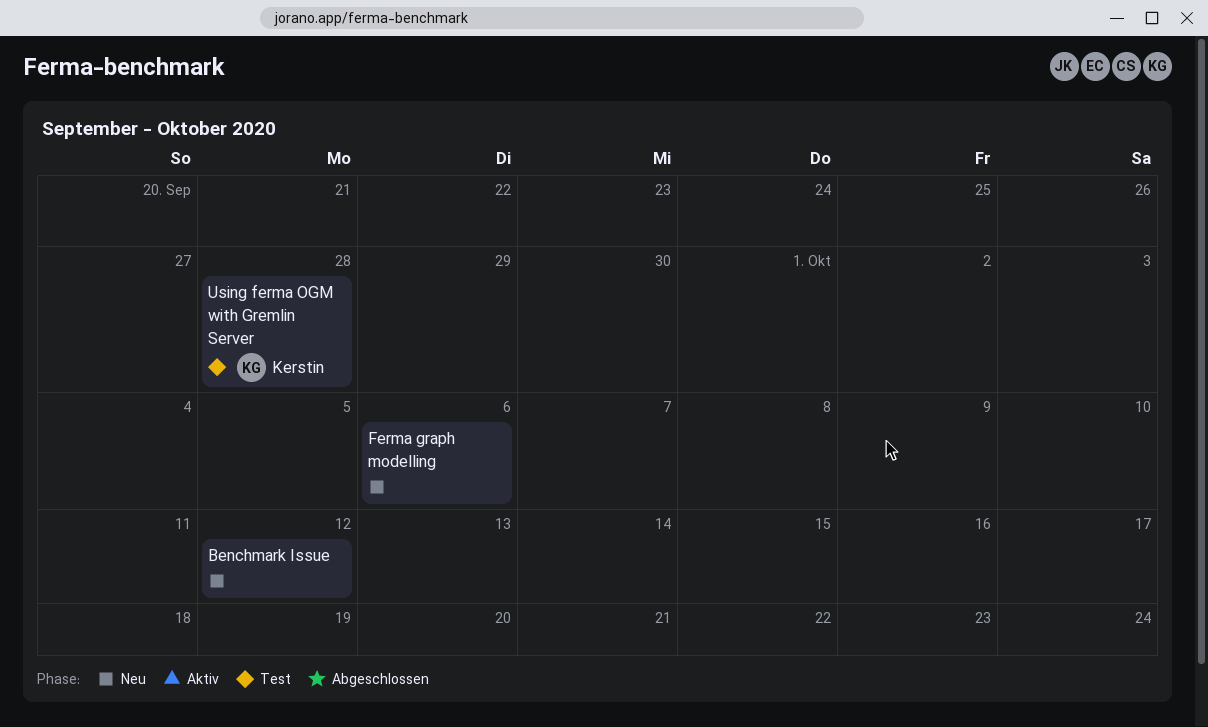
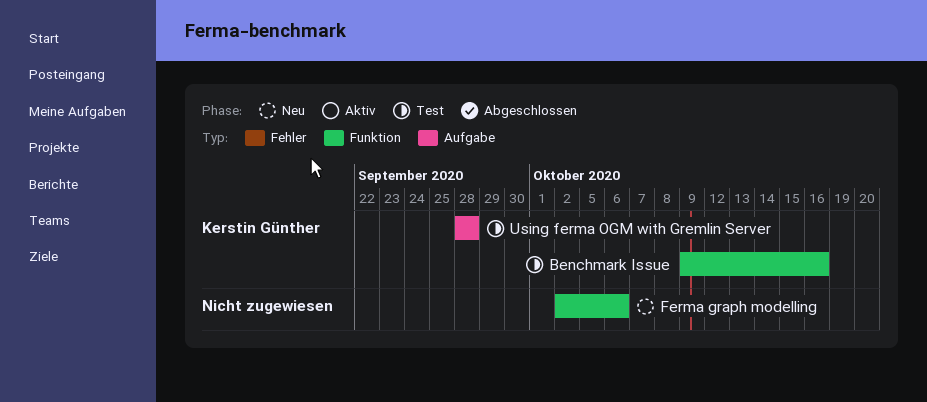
Benchmark Issue, status: Neu -> Test
Benchmark Issue, owner: none -> Kerstin Günther
Benchmark Issue, due: Oct 12 -> Oct 16

